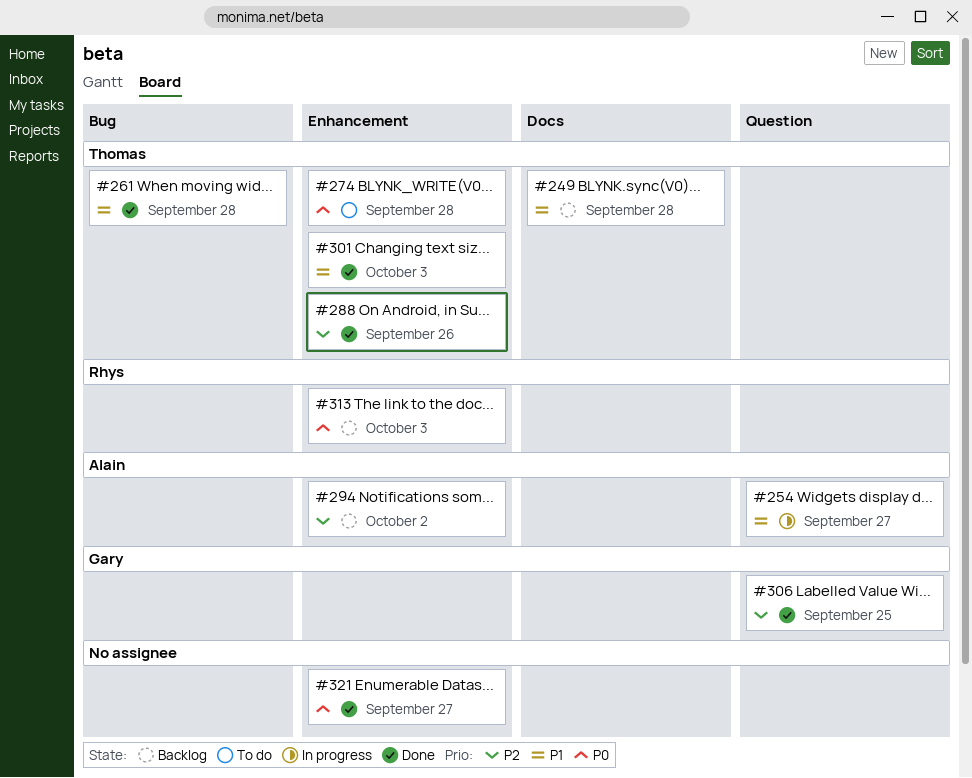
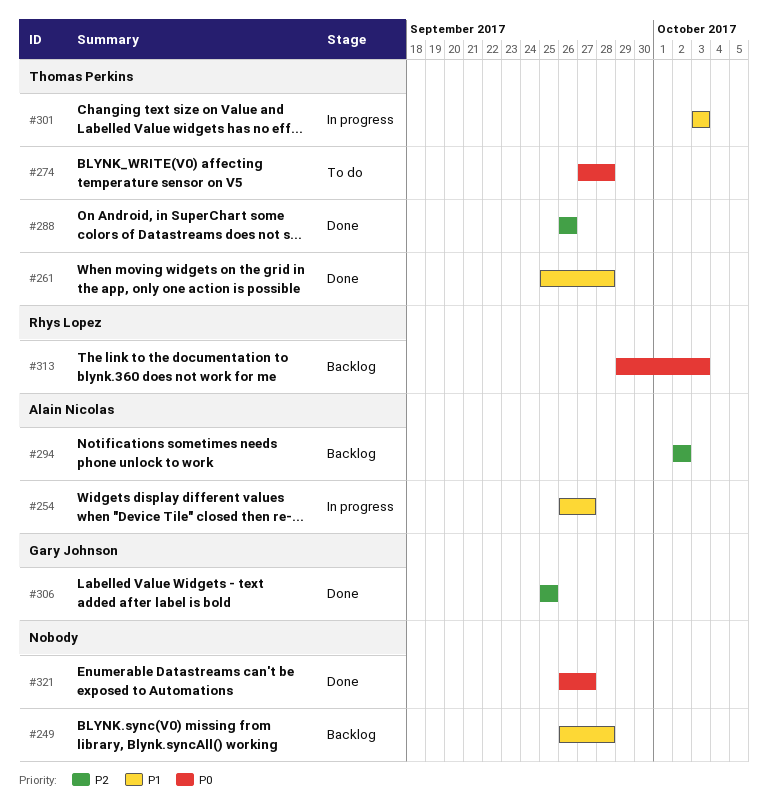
#249, owner: Thomas Perkins -> none
#301, status: Done -> In progress

